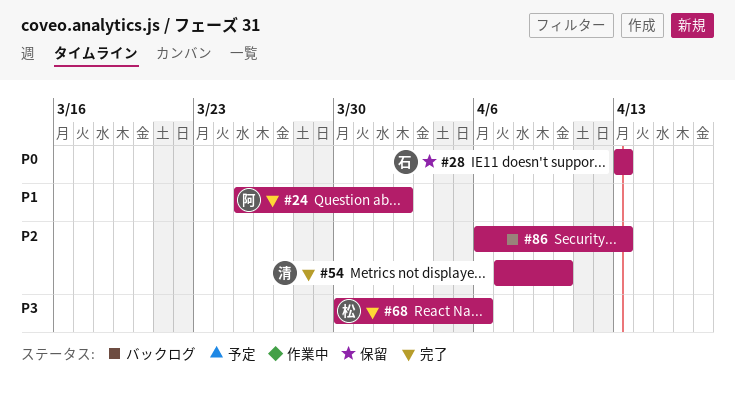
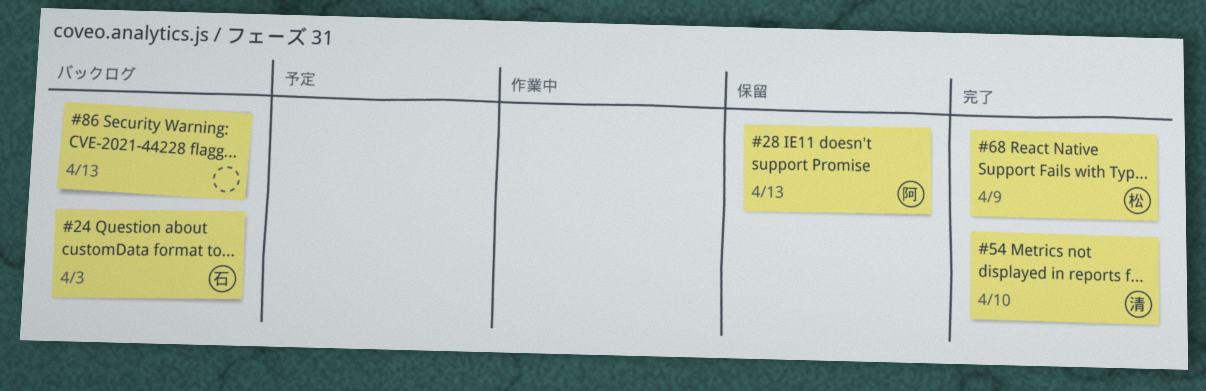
#24, status: 完了 -> バックログ
#24, owner: 阿 -> 石
#24, due: Apr 2 -> Apr 3
#28, owner: 石 -> 阿
#68, due: Apr 6 -> Apr 9

